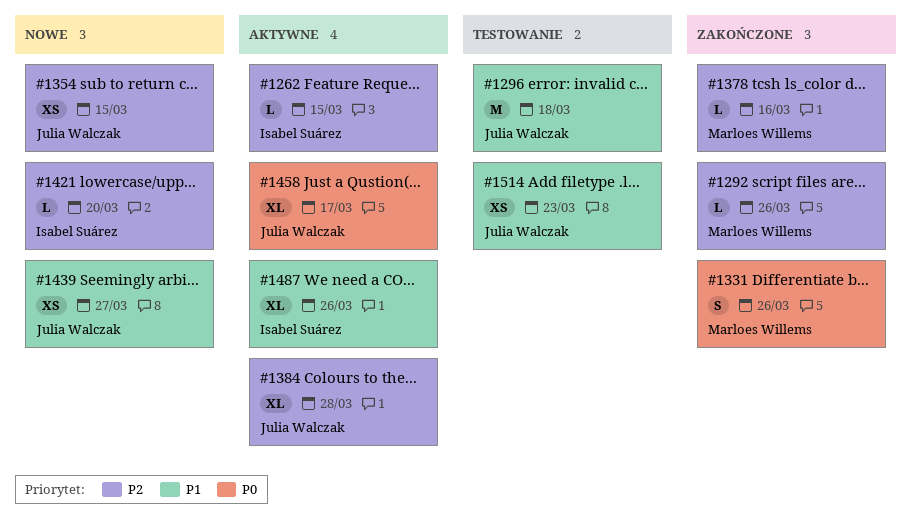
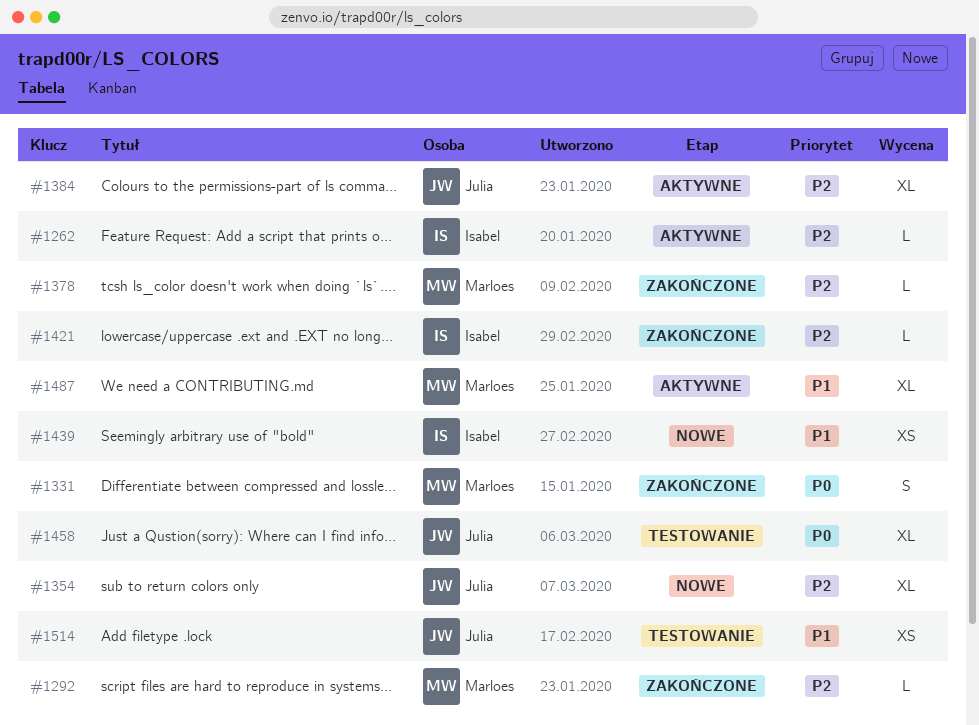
#1296: present -> none
#1354, estimate: XS -> XL
#1421, status: Nowe -> Zakończone
#1439, owner: Julia Walczak -> Isabel Suárez
#1458, status: Aktywne -> Testowanie
#1487, owner: Isabel Suárez -> Marloes Willems

